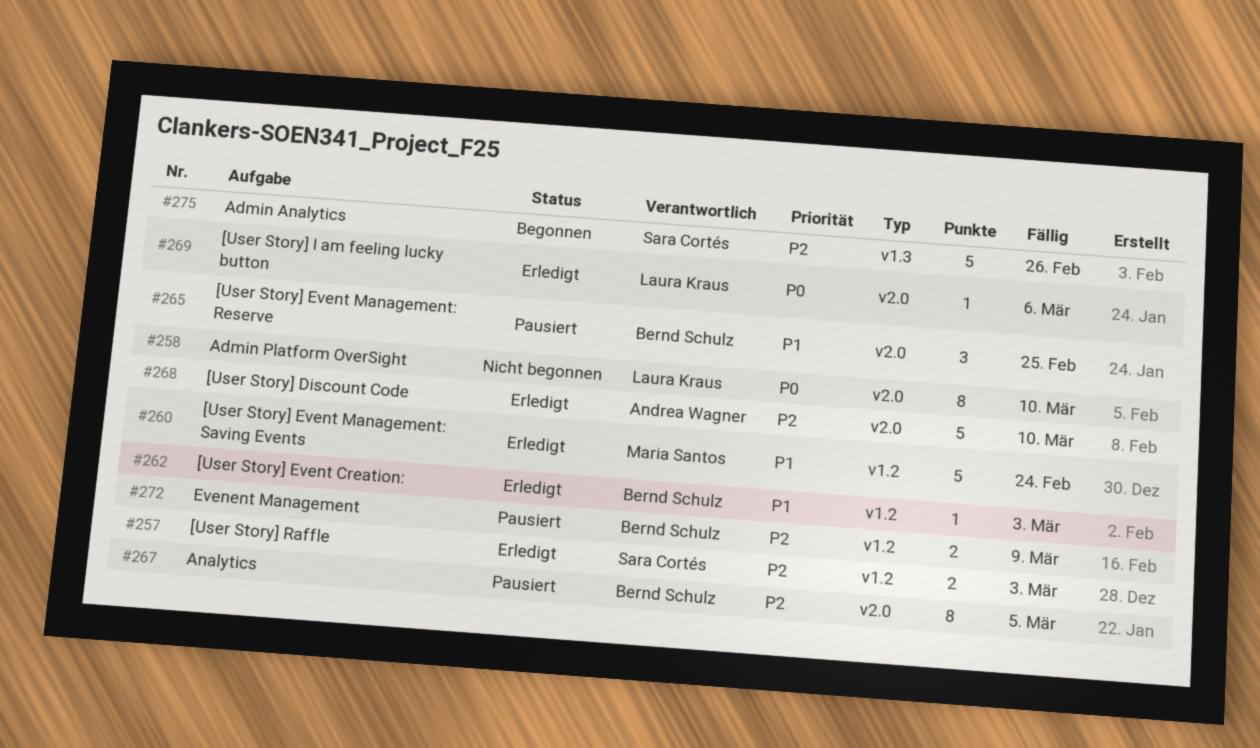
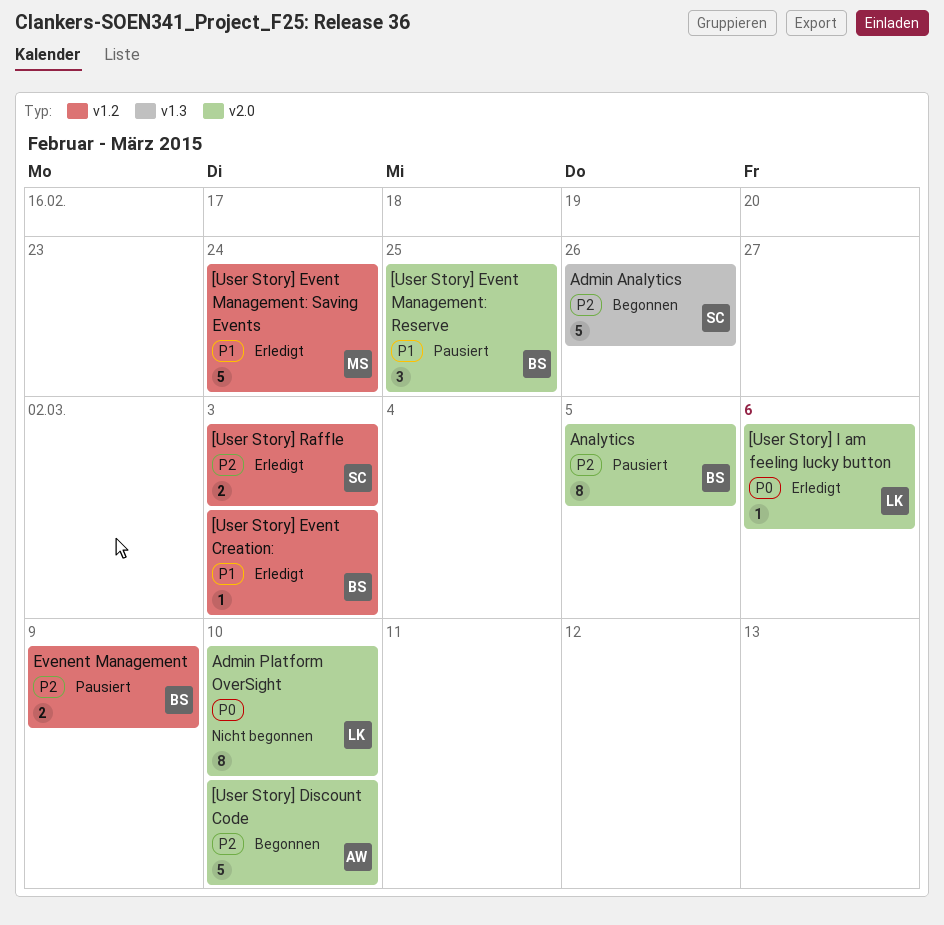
[User Story] Discount Code, status: Erledigt -> Begonnen

